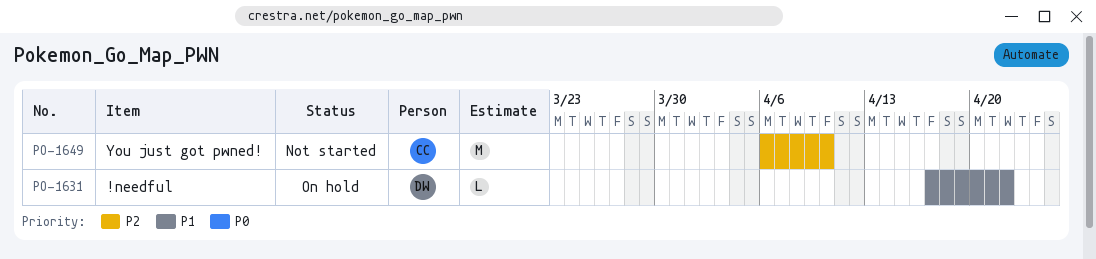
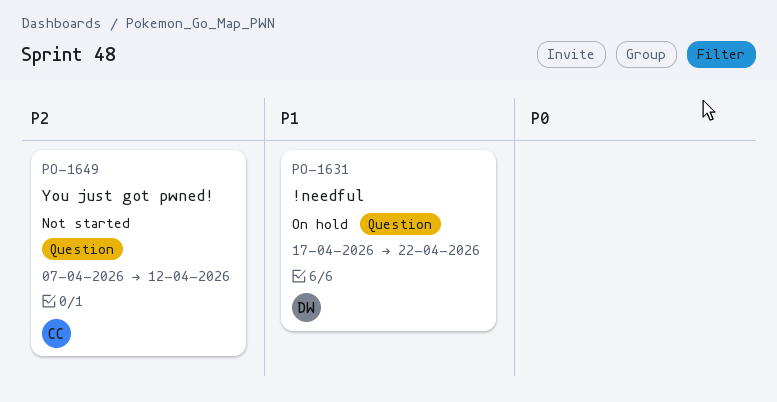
PO-1649, start: Apr 6 -> Apr 7
PO-1649, due: Apr 10 -> Apr 12

